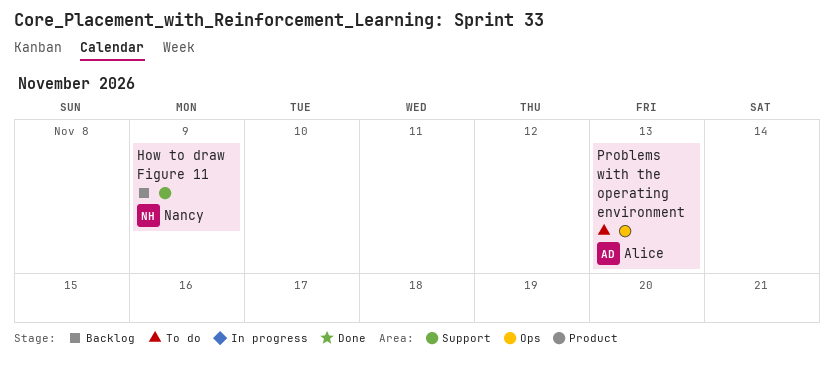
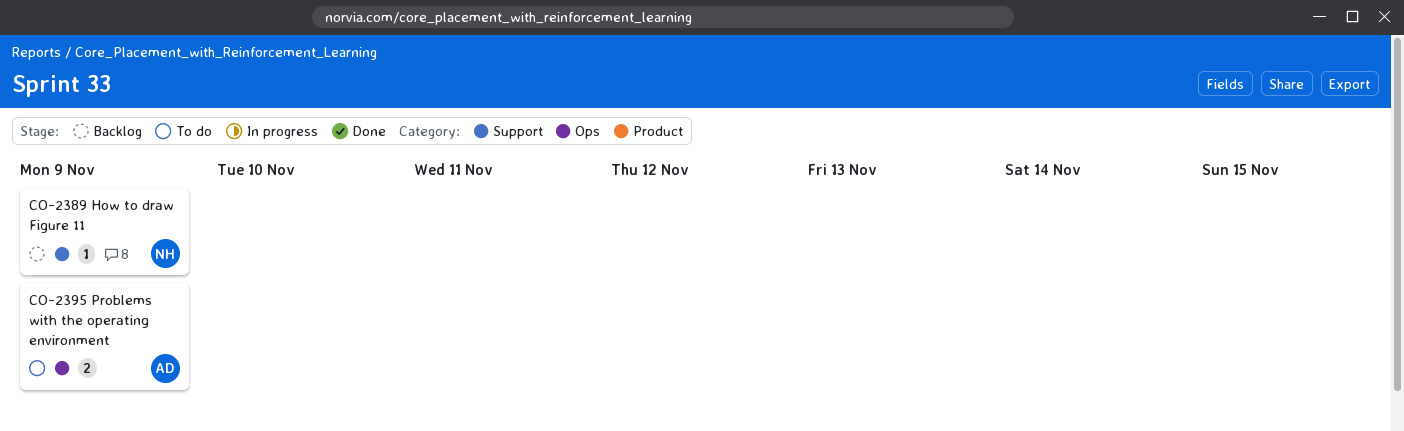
Problems with the operating environment, due: Nov 13 -> Nov 9

